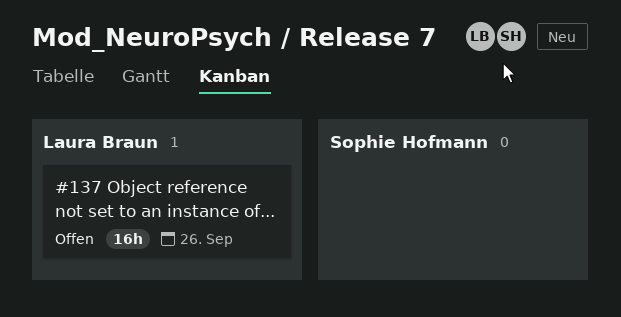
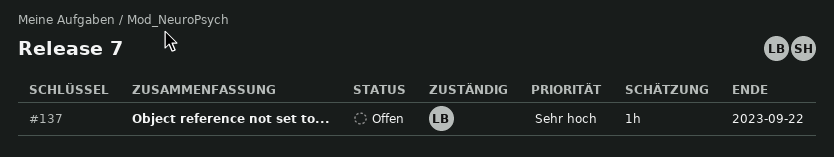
#137, estimate: 16h -> 1h
#137, due: Sep 26 -> Sep 22

